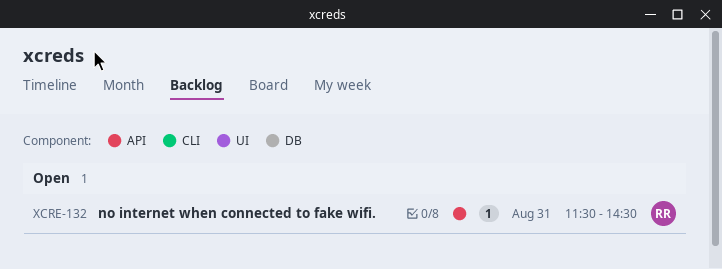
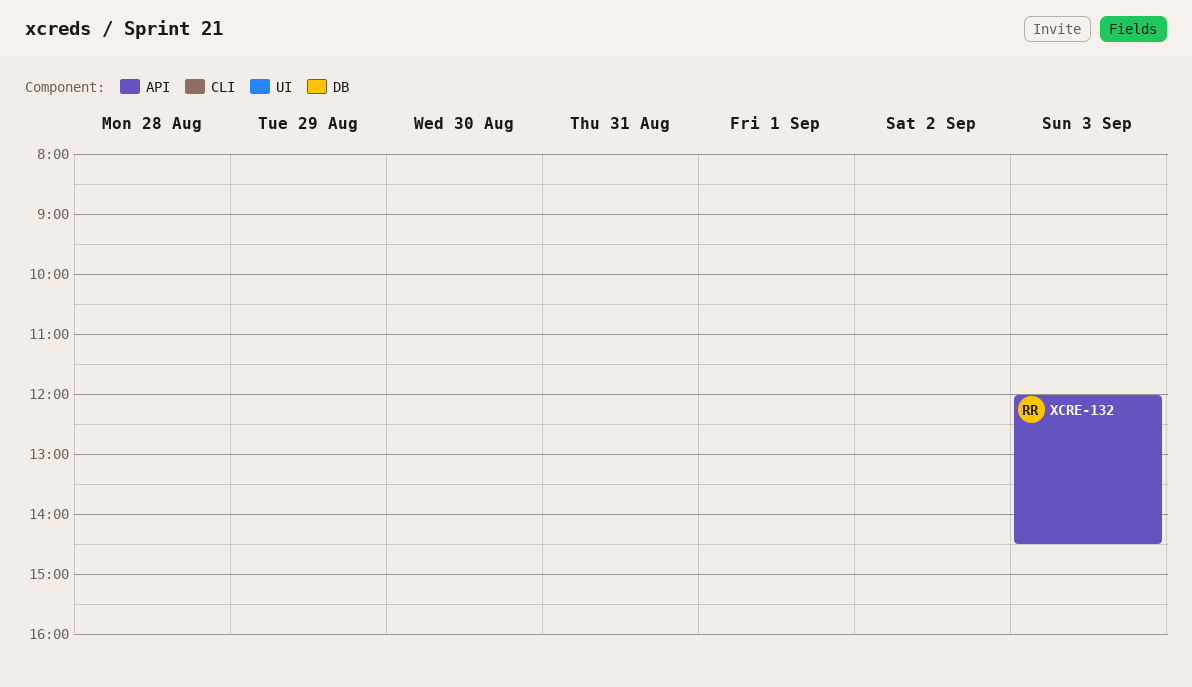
XCRE-132, day: Aug 31 -> Sep 3
XCRE-132, begins: 11:30 -> 12:00

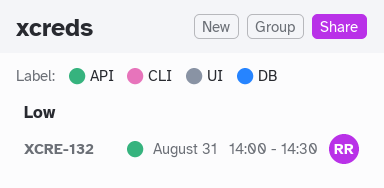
XCRE-132, day: Sep 3 -> Aug 31
XCRE-132, begins: 12:00 -> 14:00

